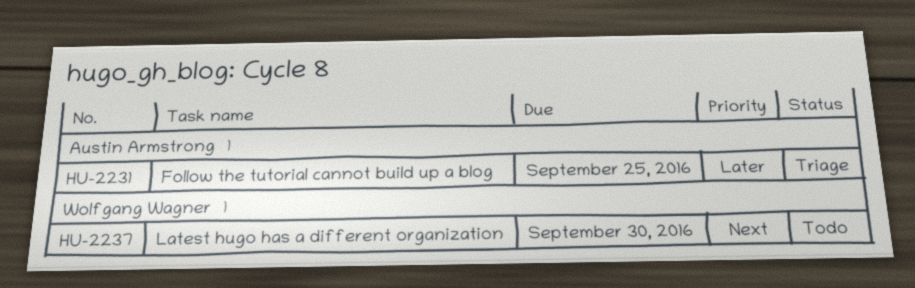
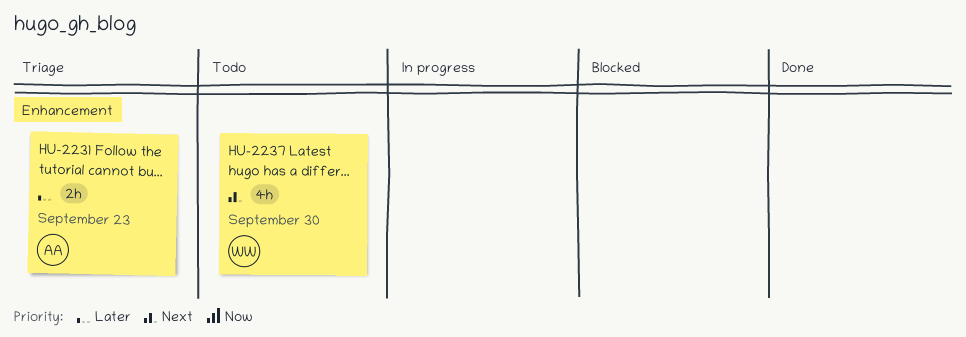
HU-2231, due: Sep 25 -> Sep 23

